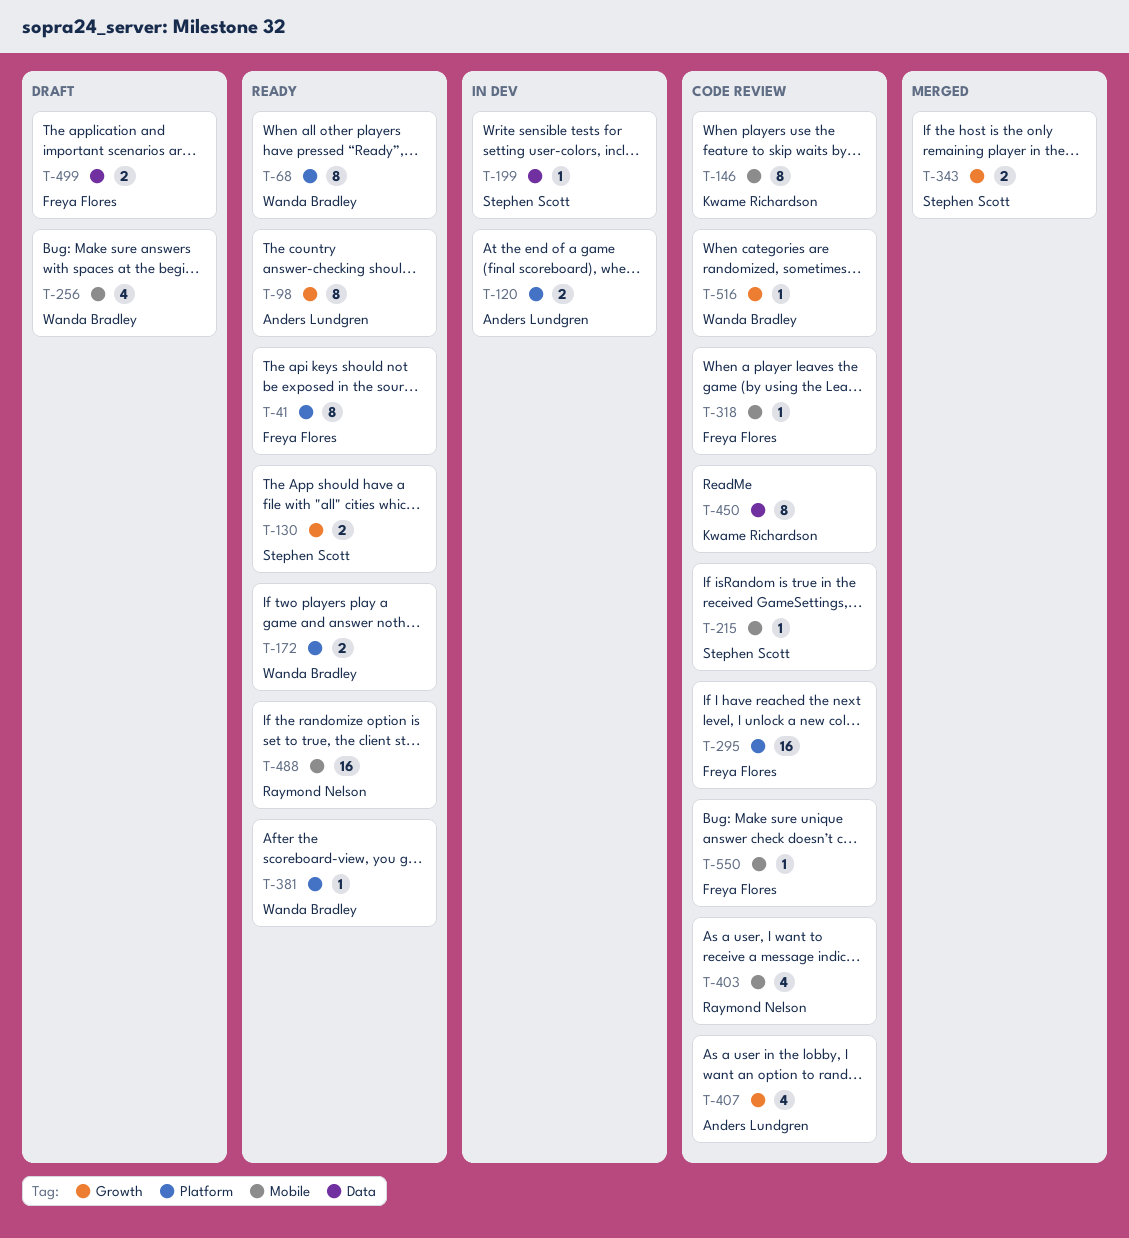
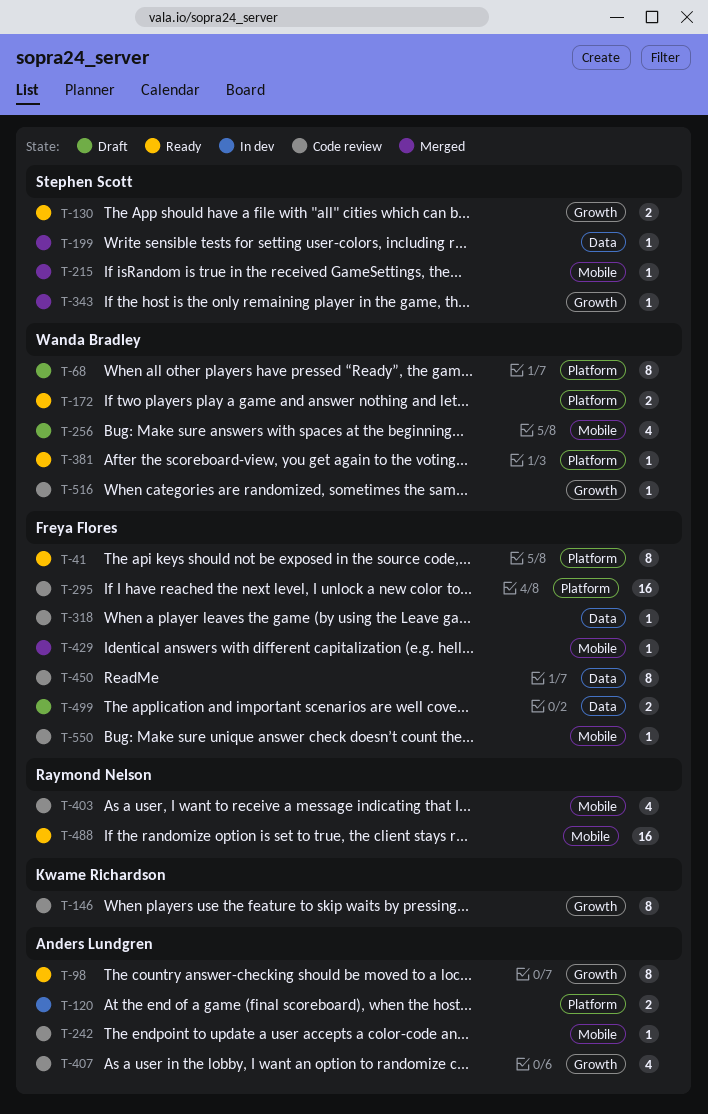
T-68, status: Ready -> Draft
T-146, label: Mobile -> Growth
T-199, status: In dev -> Merged
T-215, status: Code review -> Merged
T-242: none -> present
T-318, label: Mobile -> Data
T-343, estimate: 2 -> 1
T-429: none -> present
T-450, owner: Kwame Richardson -> Freya Flores

